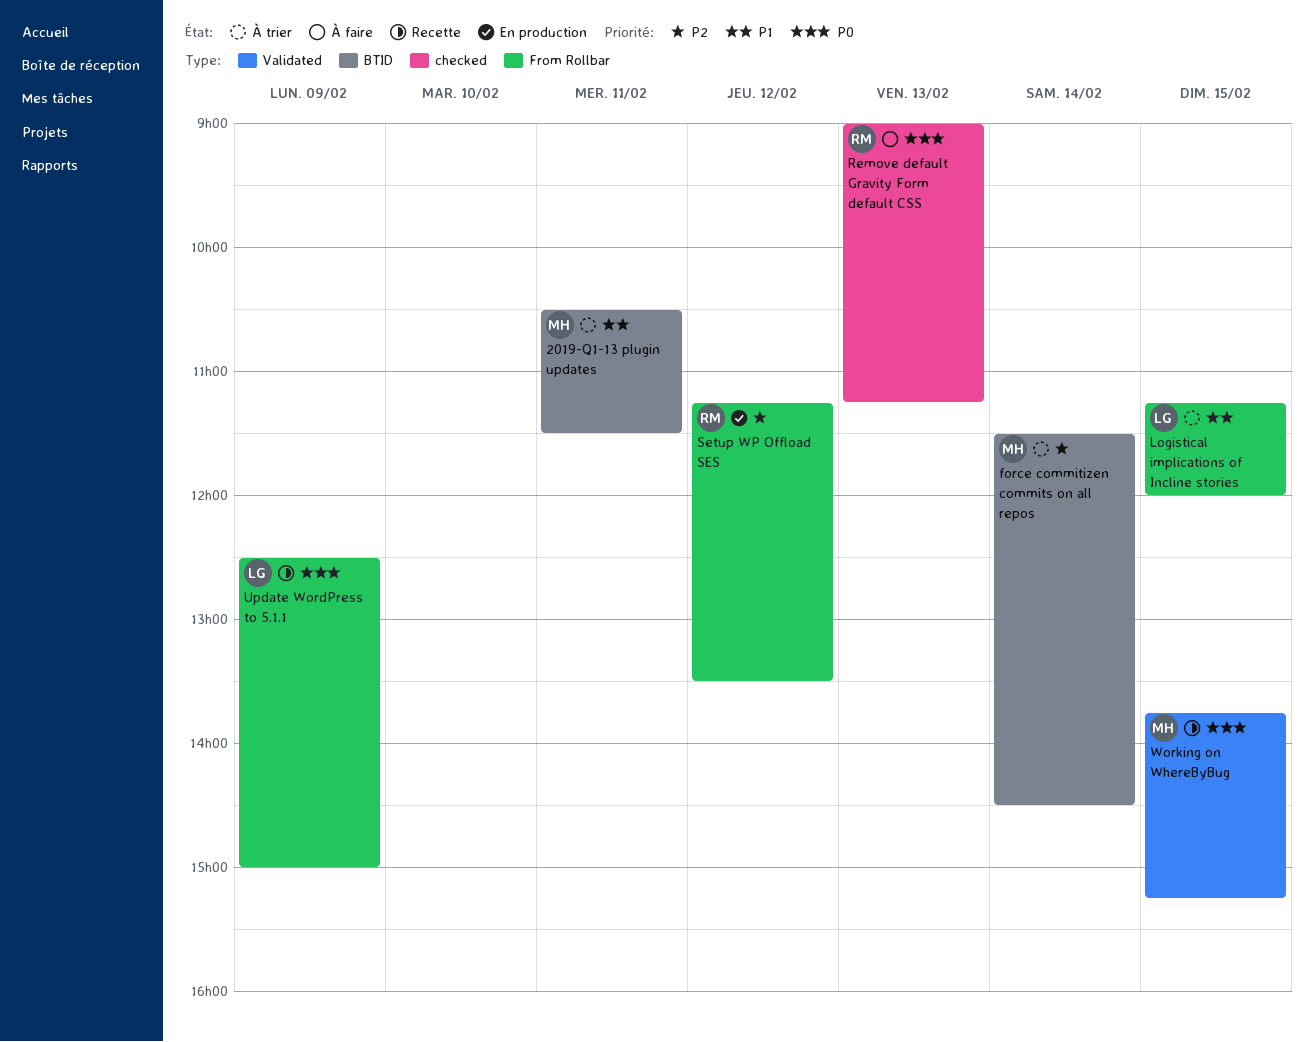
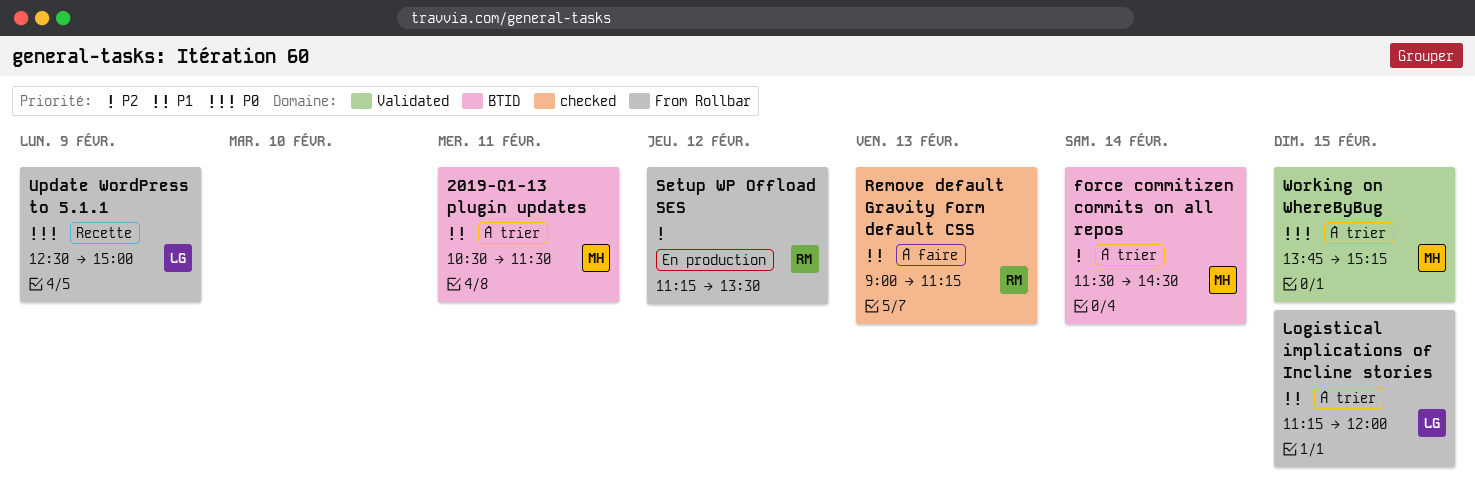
Remove default Gravity Form default CSS, priority: P0 -> P1
Working on WhereByBug, status: Recette -> À trier

